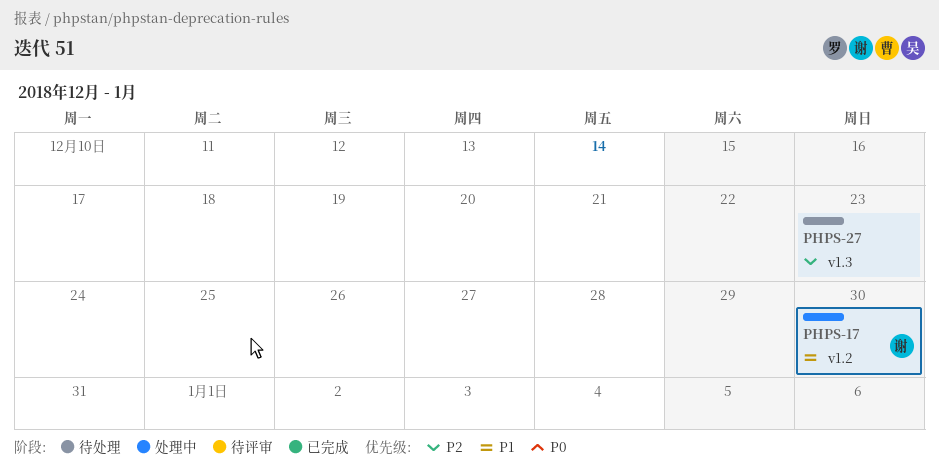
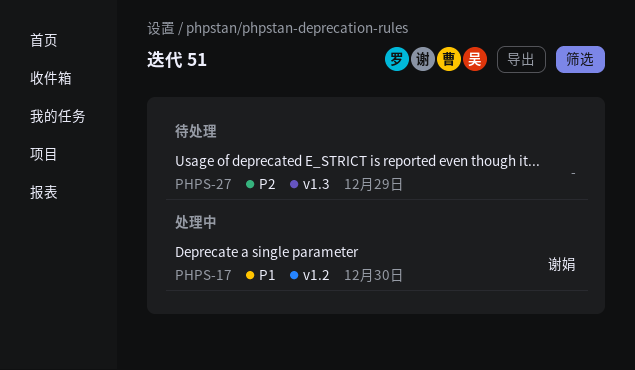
PHPS-27, due: Dec 23 -> Dec 29

